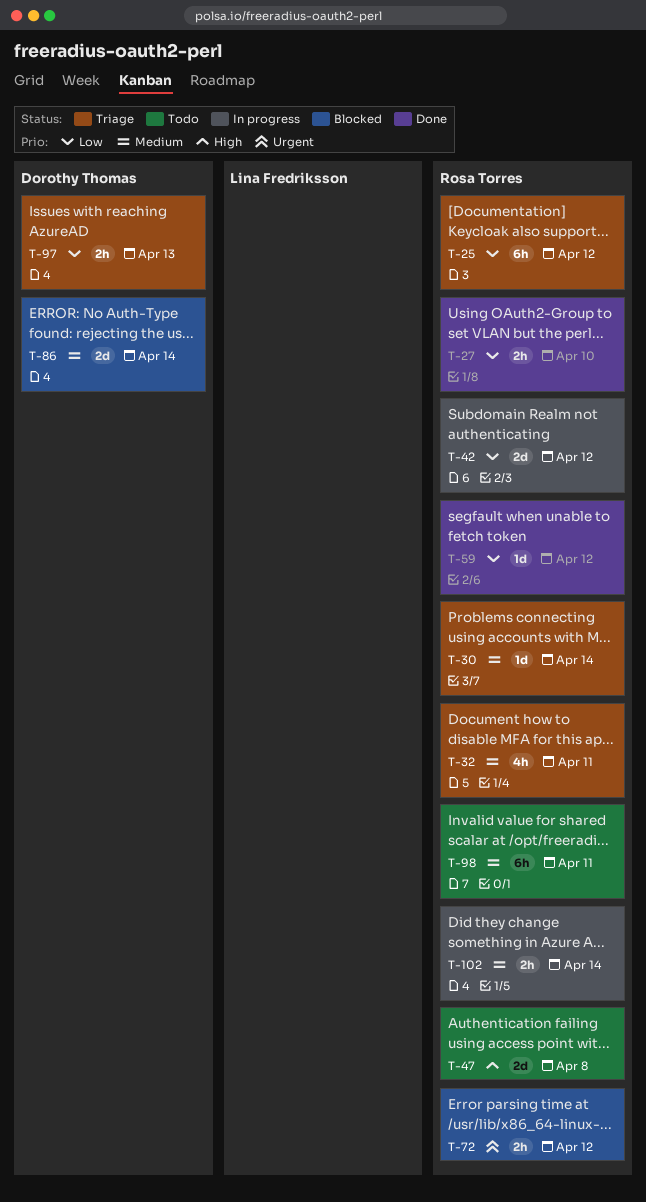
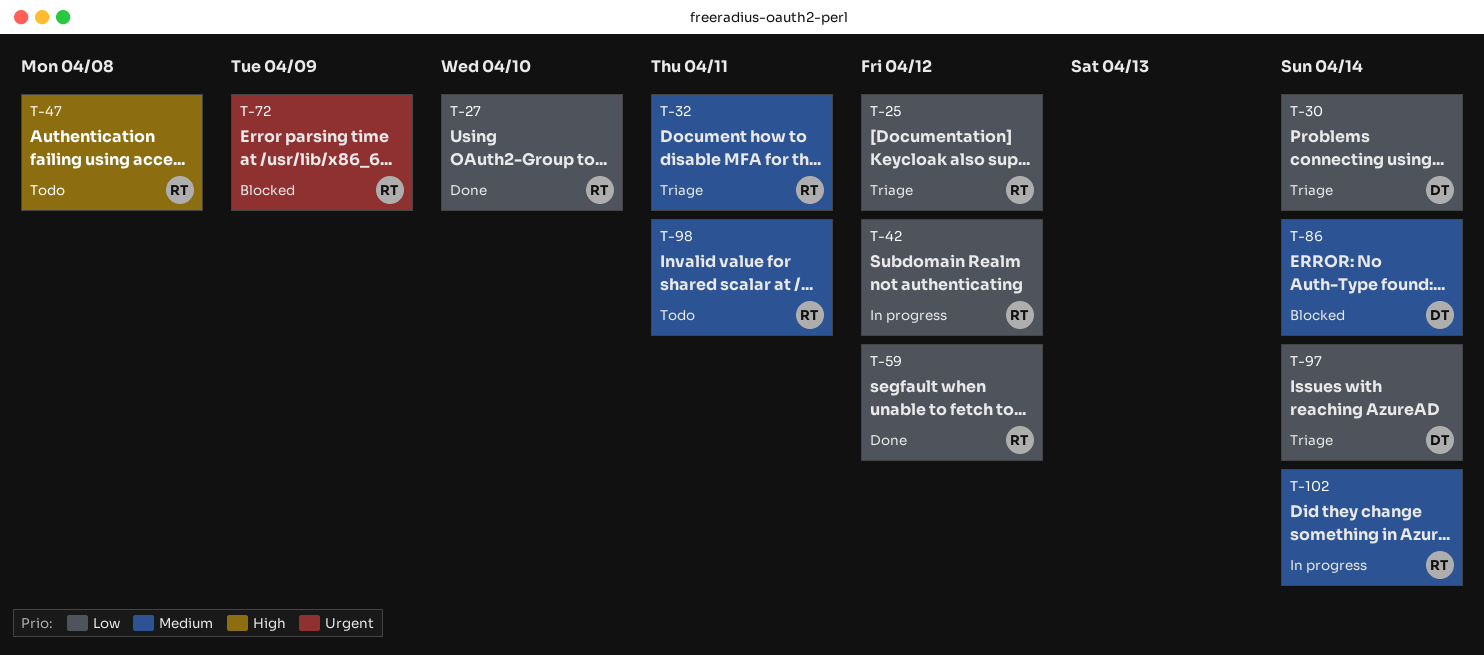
T-30, owner: Rosa Torres -> Dorothy Thomas
T-30, priority: Medium -> Low
T-72, due: Apr 12 -> Apr 9
T-97, due: Apr 13 -> Apr 14

